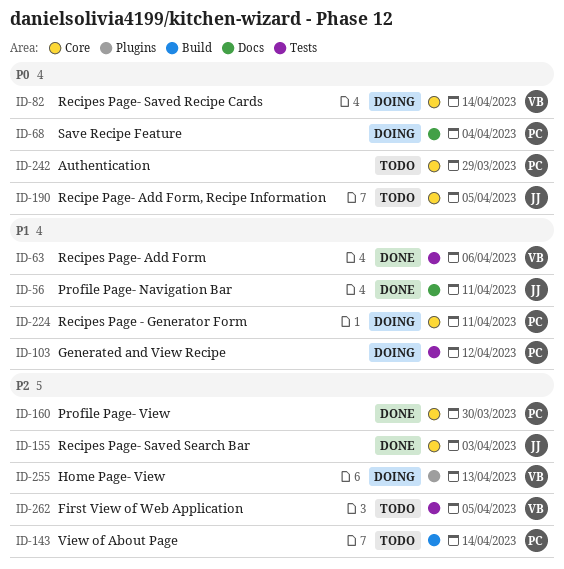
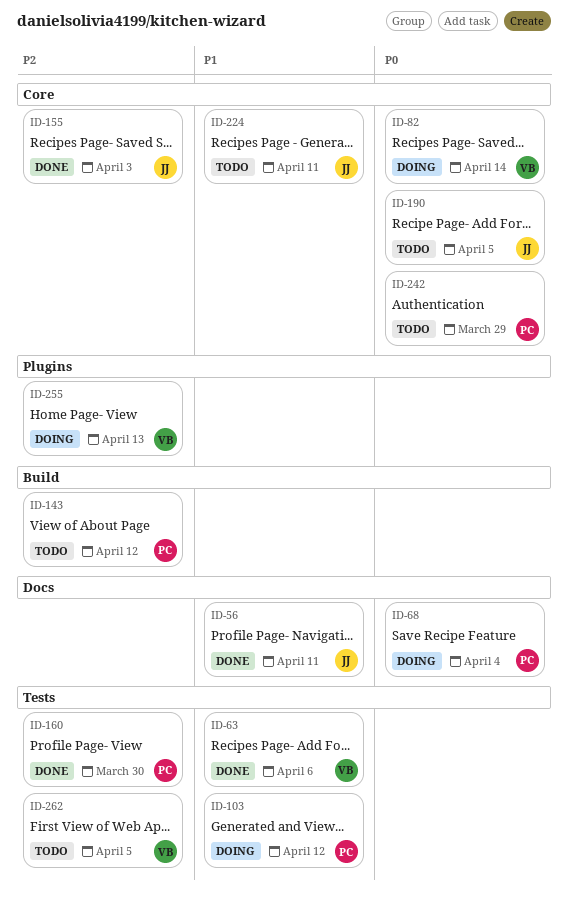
ID-143, due: Apr 14 -> Apr 12
ID-160, label: Core -> Tests
ID-224, status: Doing -> Todo
ID-224, owner: PC -> JJ

